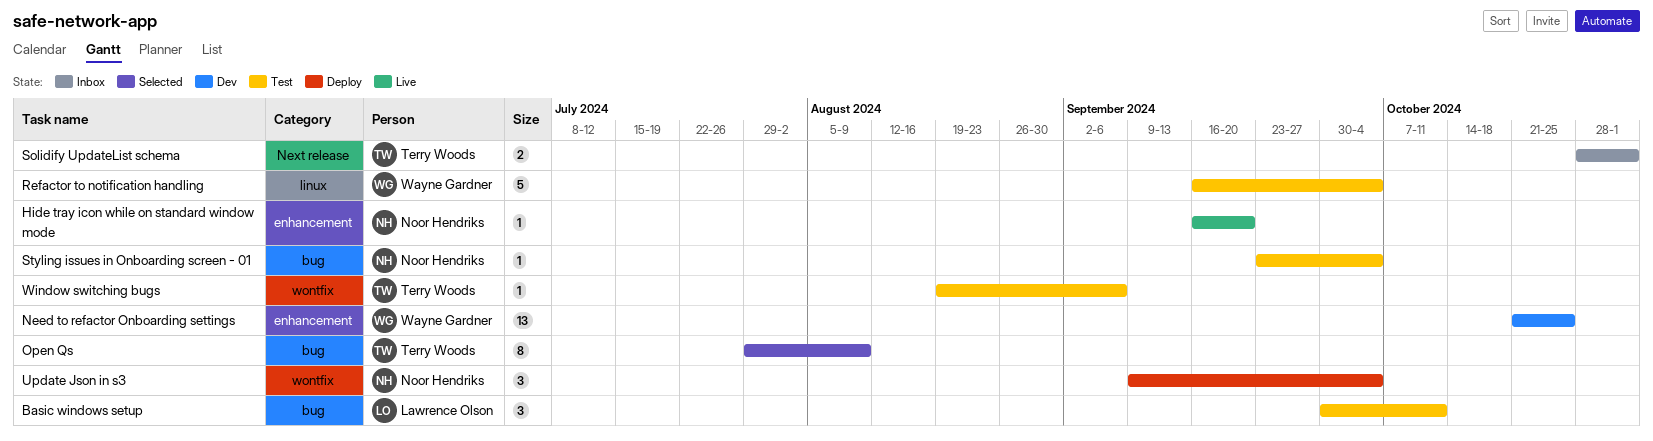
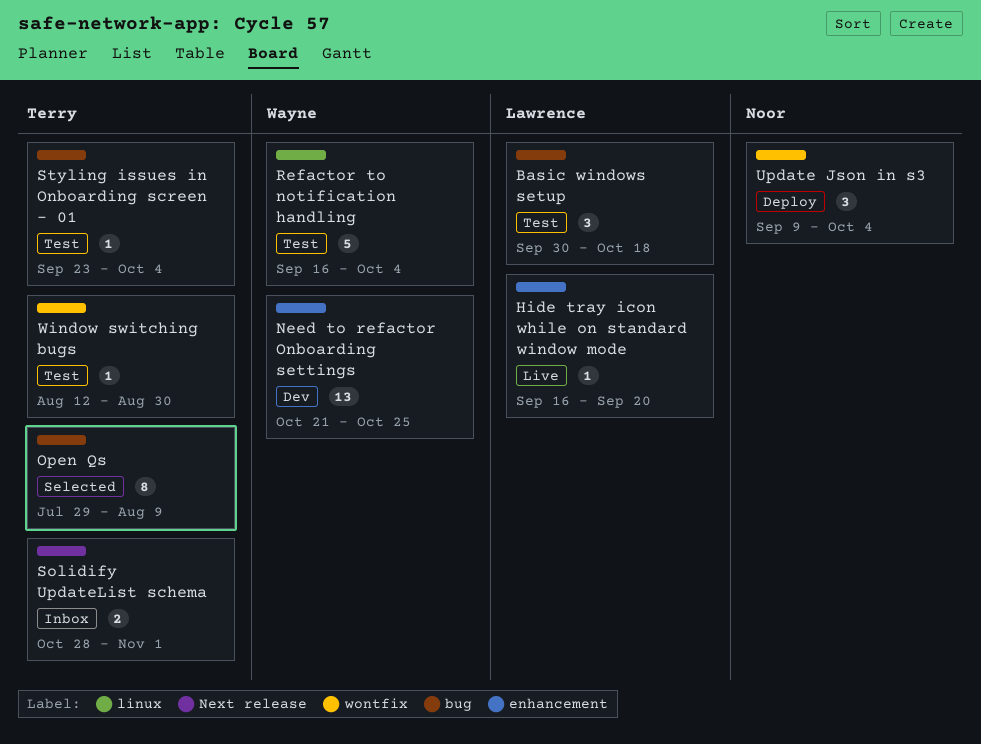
Basic windows setup, due: Oct 11 -> Oct 18
Hide tray icon while on standard window mode, owner: Noor Hendriks -> Lawrence Olson
Styling issues in Onboarding screen - 01, owner: Noor Hendriks -> Terry Woods
Window switching bugs, start: Aug 19 -> Aug 12
Window switching bugs, due: Sep 6 -> Aug 30

